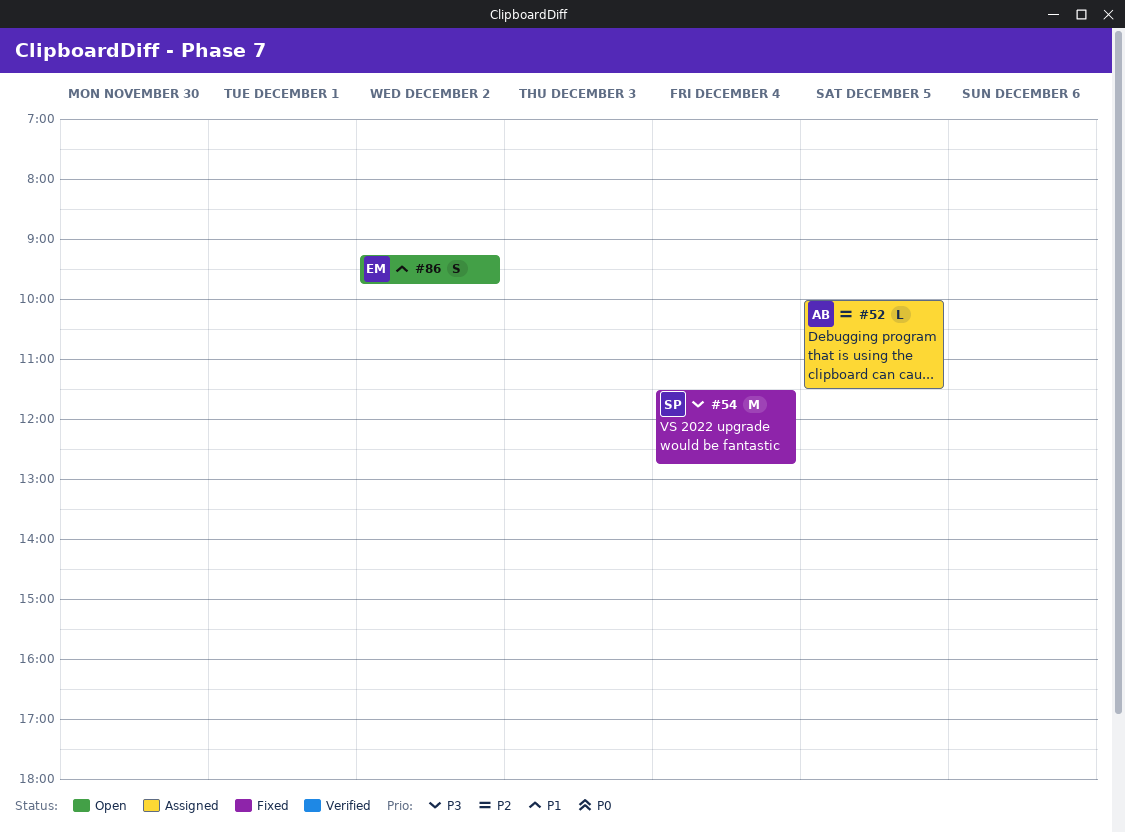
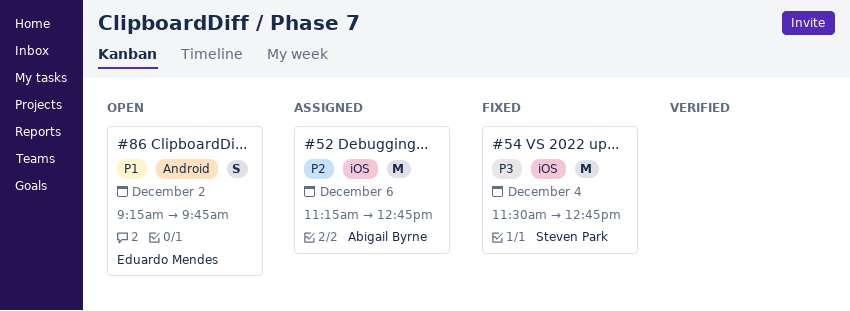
#52, estimate: L -> M
#52, day: Dec 5 -> Dec 6
#52, begins: 10:00 -> 11:15
#52, ends: 11:30 -> 12:45

